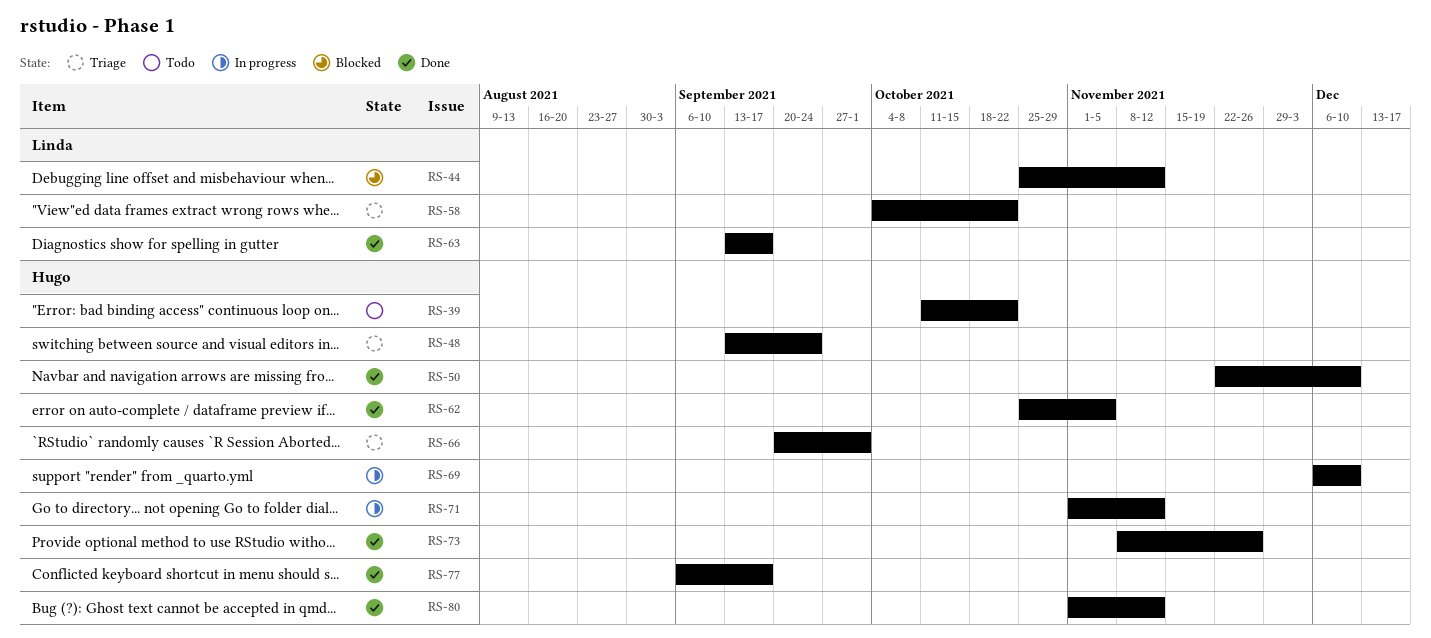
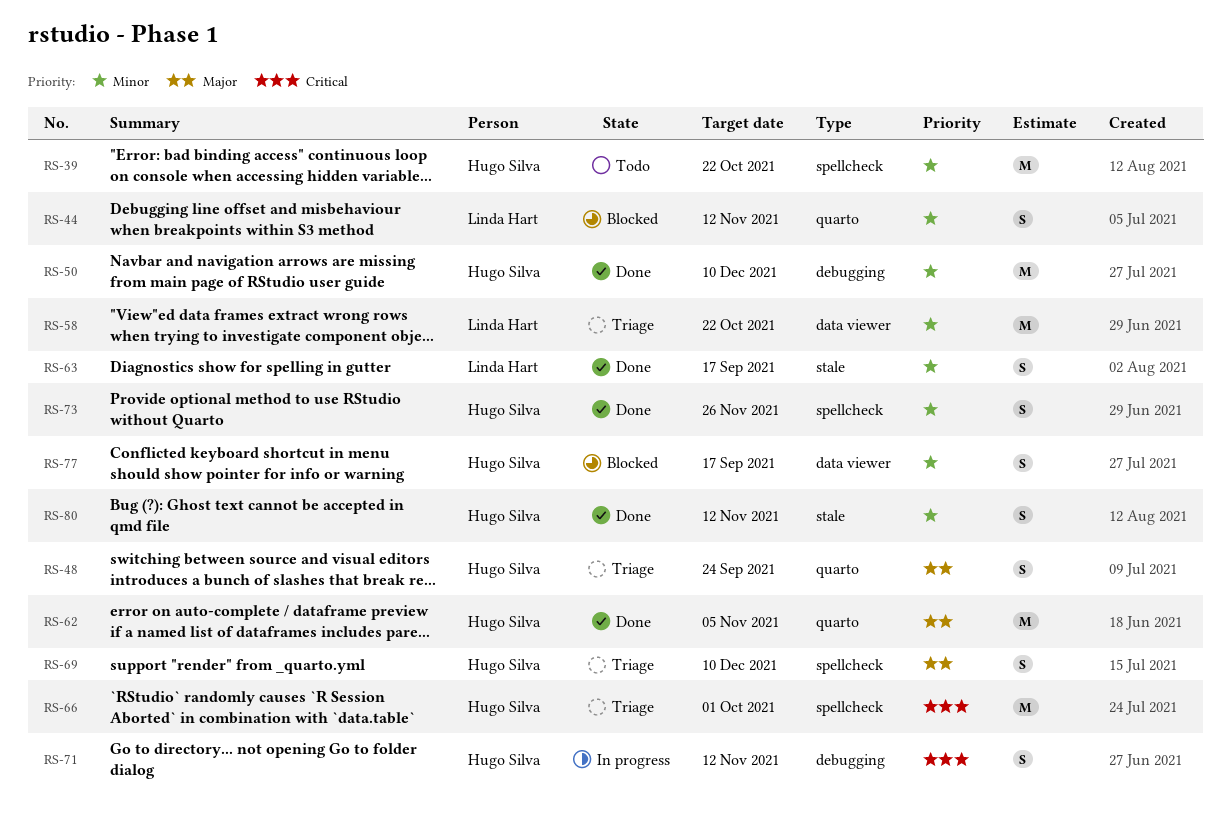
RS-69, status: In progress -> Triage
RS-77, status: Done -> Blocked

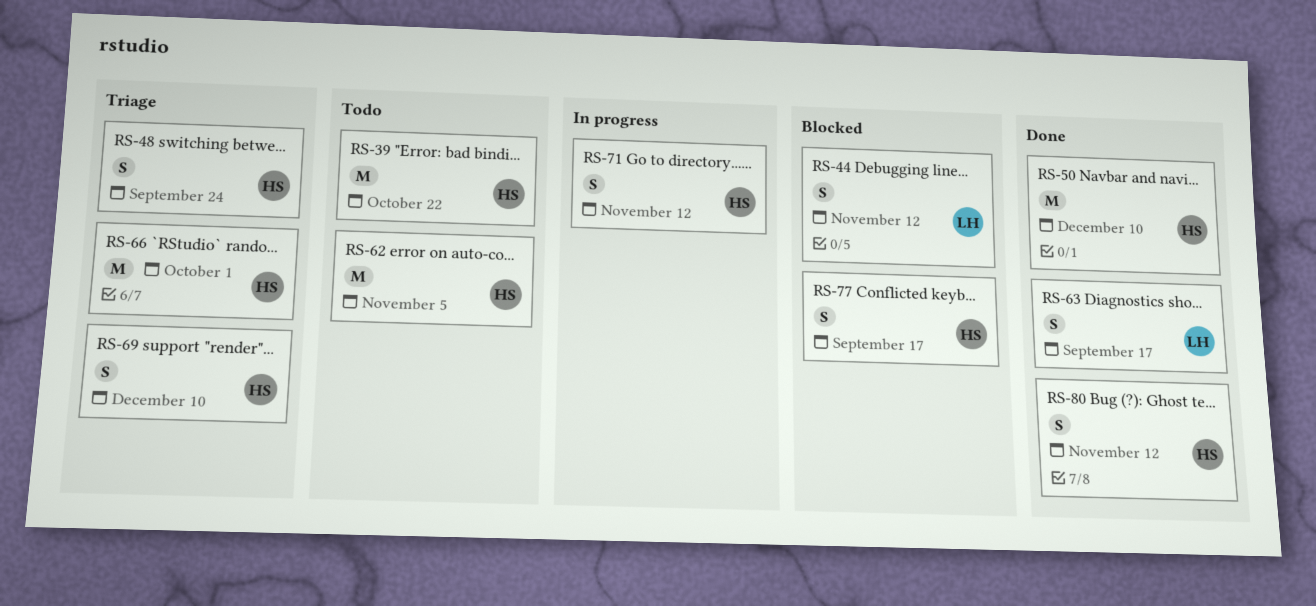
RS-58: present -> none
RS-62, status: Done -> Todo
RS-73: present -> none

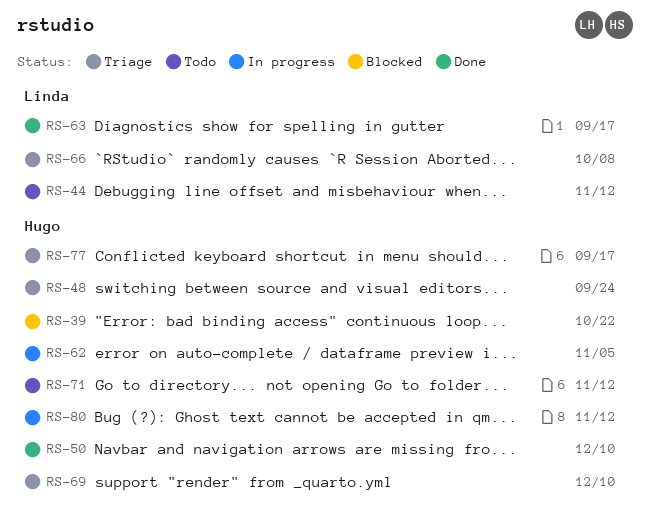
RS-39, status: Todo -> Blocked
RS-44, status: Blocked -> Todo
RS-62, status: Todo -> In progress
RS-66, owner: Hugo -> Linda
RS-66, due: Oct 1 -> Oct 8
RS-71, status: In progress -> Todo
RS-77, status: Blocked -> Triage
RS-80, status: Done -> In progress

